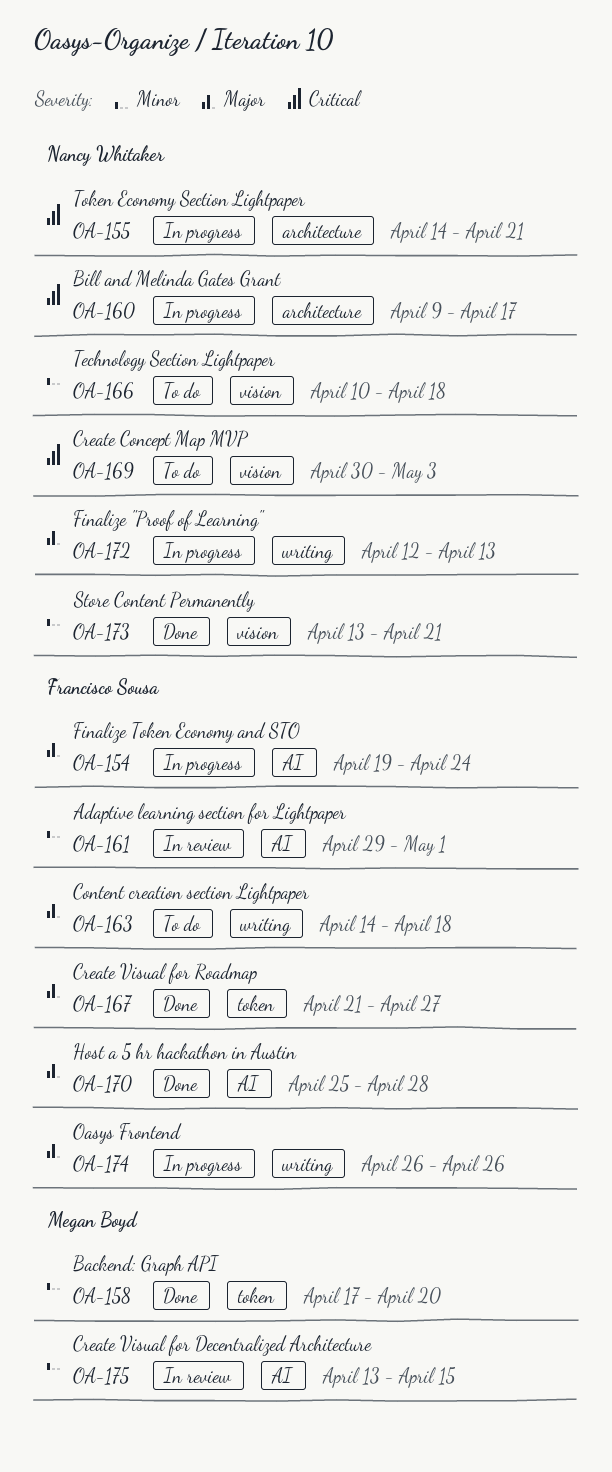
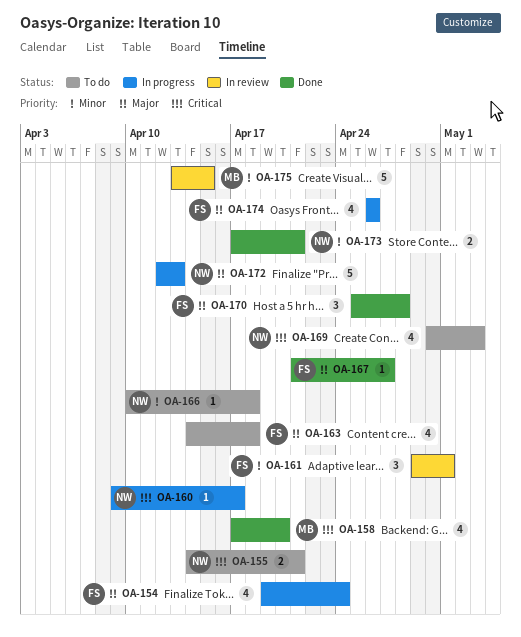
OA-155, status: In progress -> To do
OA-158, priority: Minor -> Critical
OA-173, start: Apr 13 -> Apr 17

